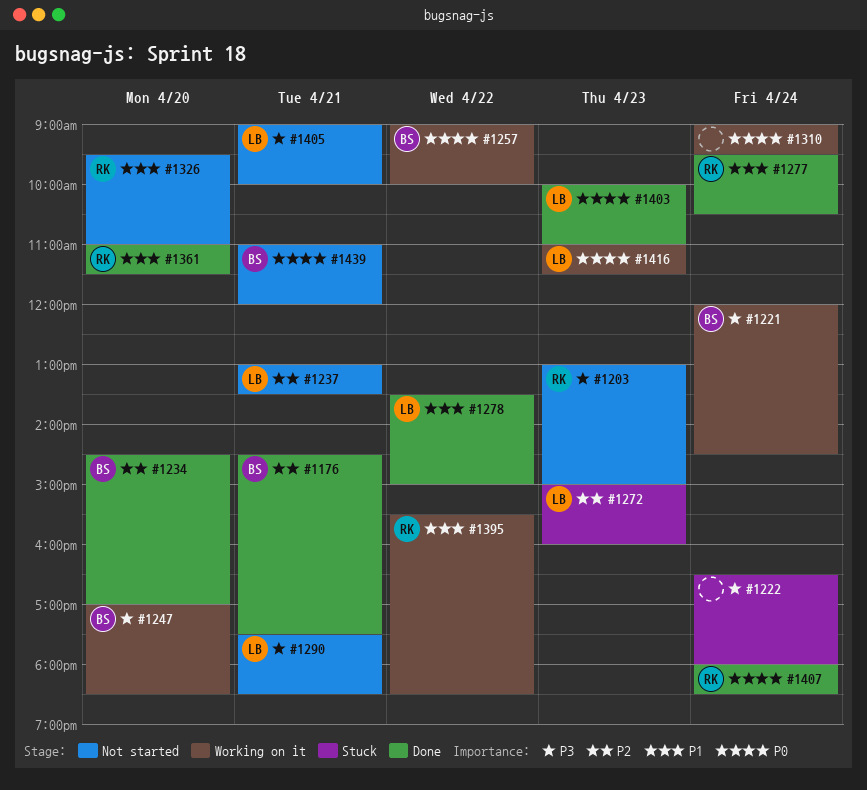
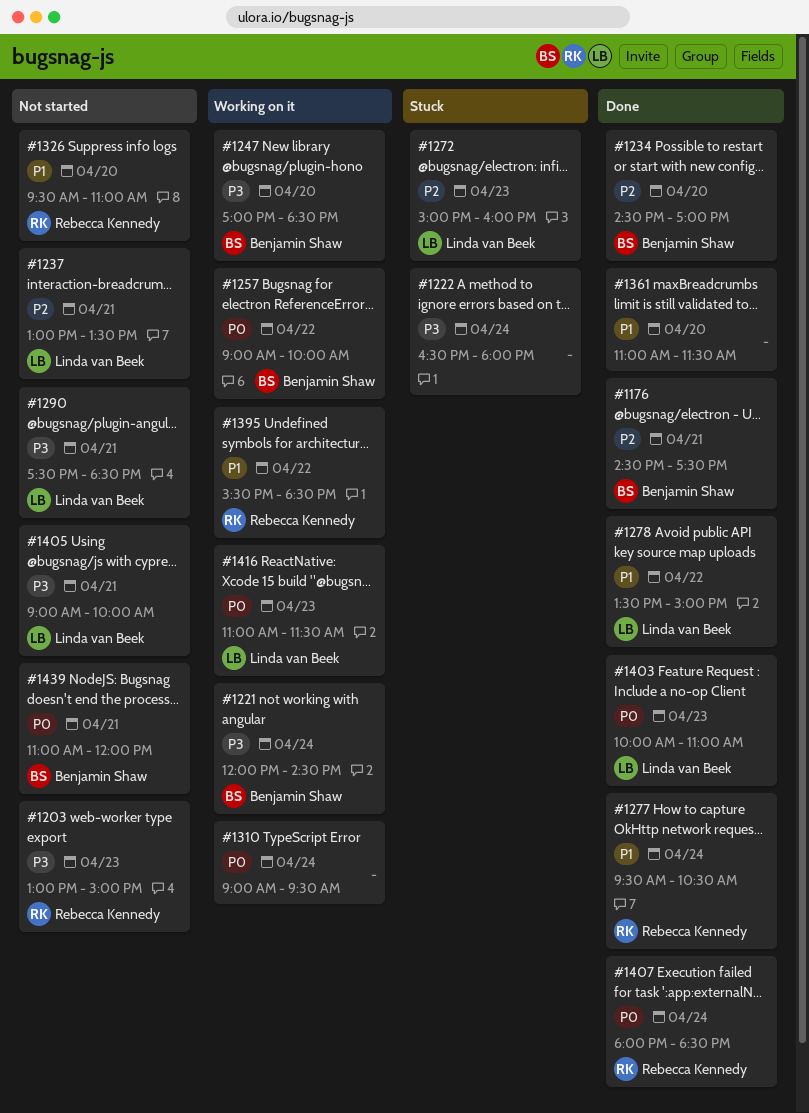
#1361, owner: Rebecca Kennedy -> none

